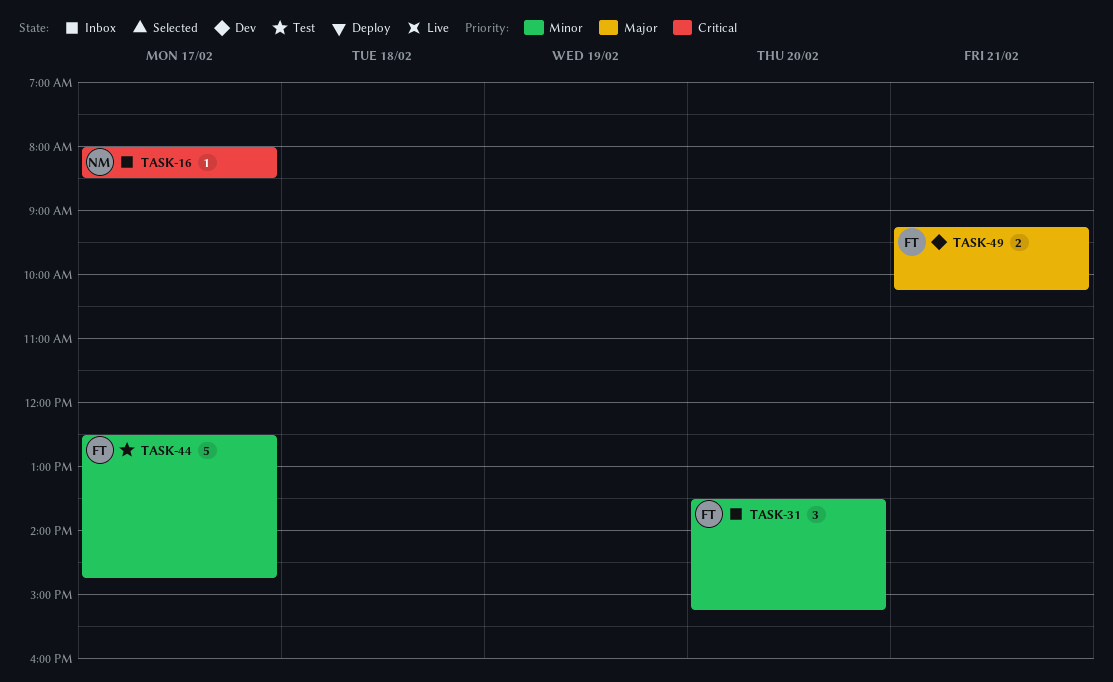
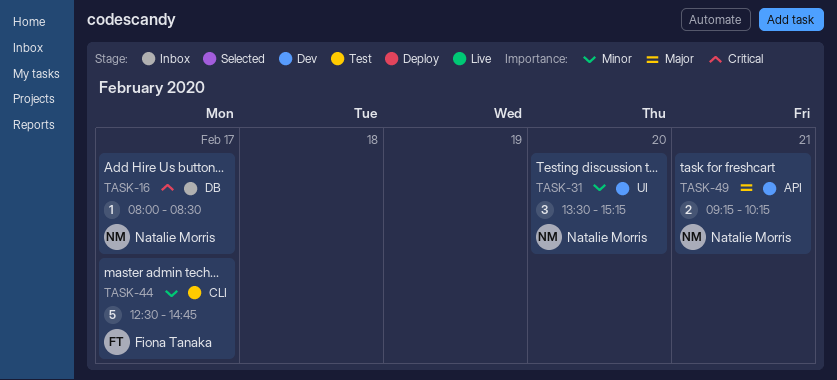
TASK-31, status: Inbox -> Dev
TASK-31, owner: Fiona Tanaka -> Natalie Morris
TASK-49, owner: Fiona Tanaka -> Natalie Morris

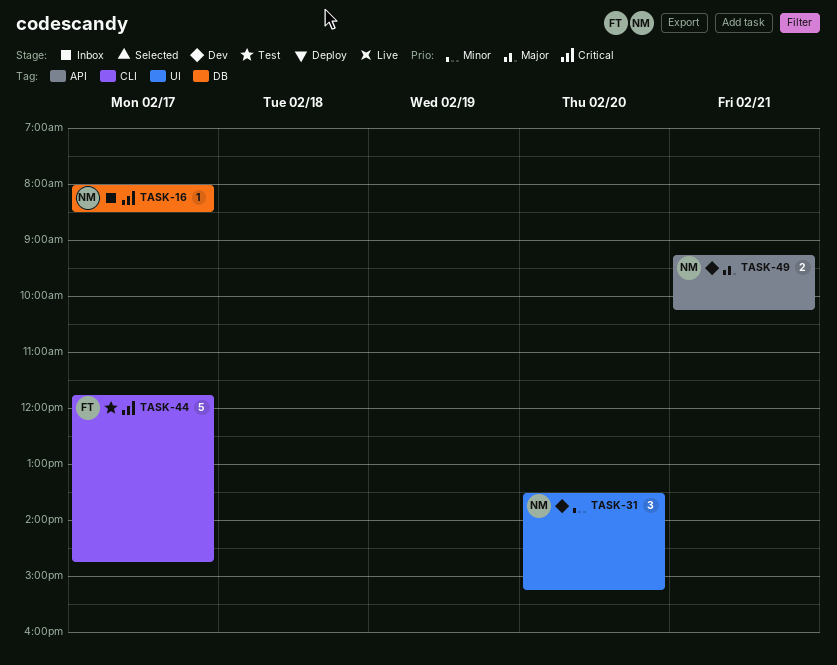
TASK-44, priority: Minor -> Critical
TASK-44, begins: 12:30 -> 11:45

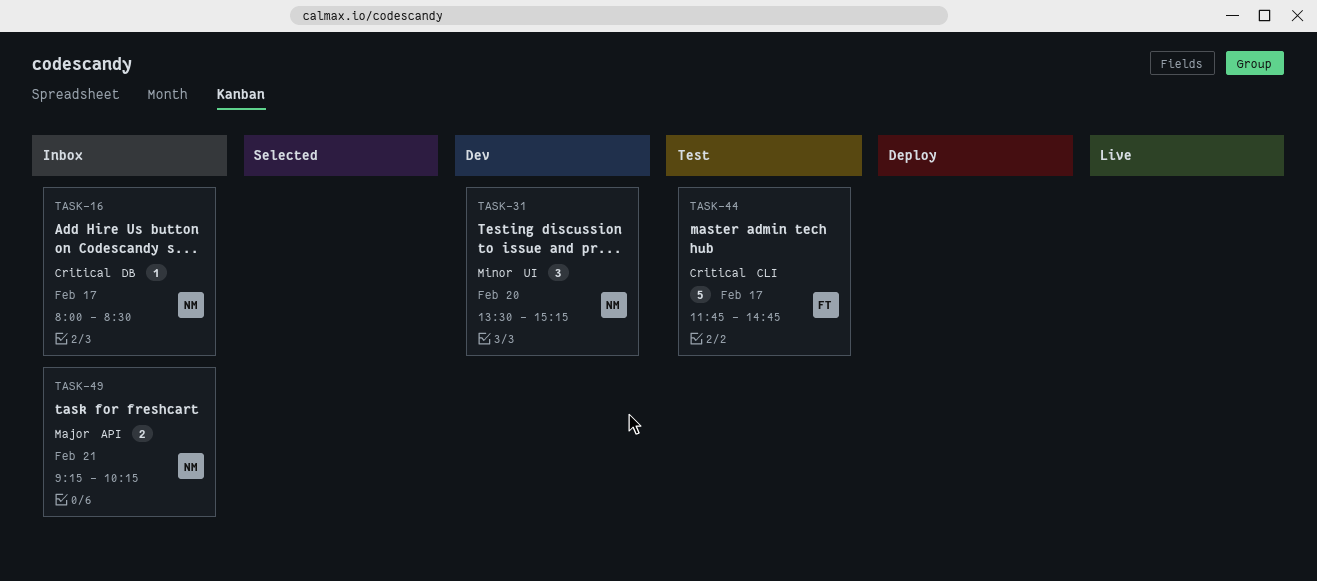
TASK-49, status: Dev -> Inbox

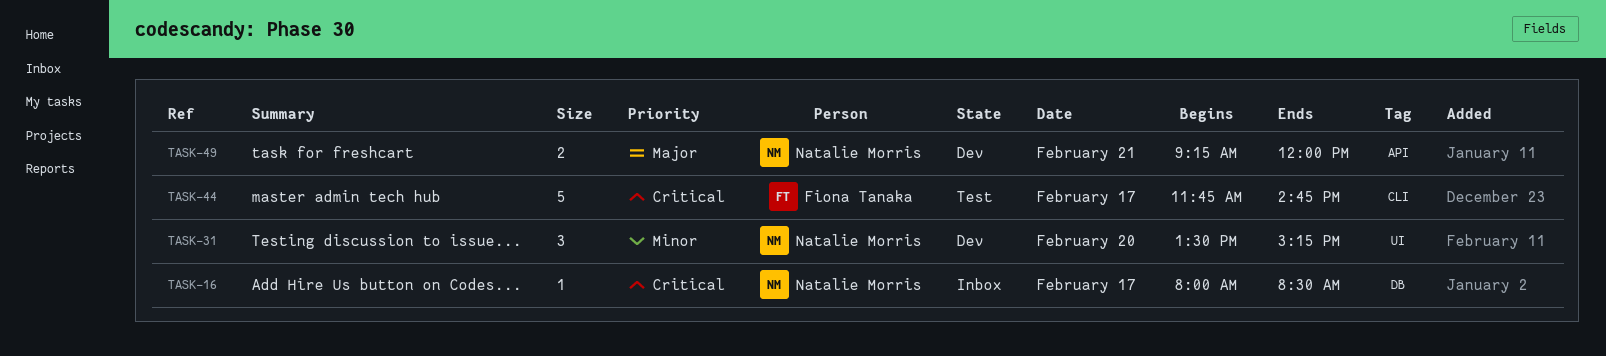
TASK-49, status: Inbox -> Dev
TASK-49, ends: 10:15 -> 12:00

